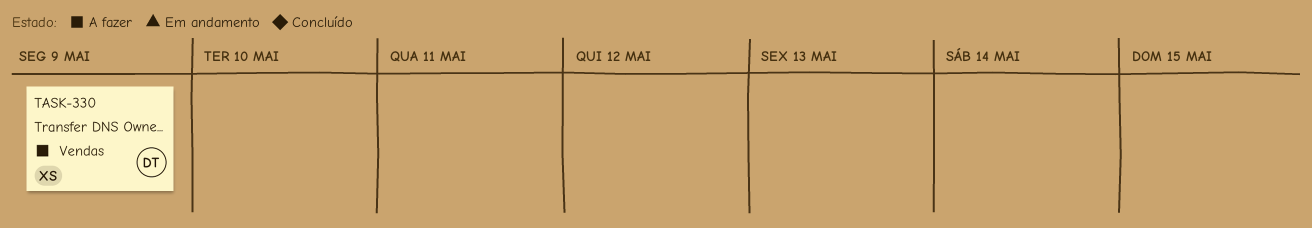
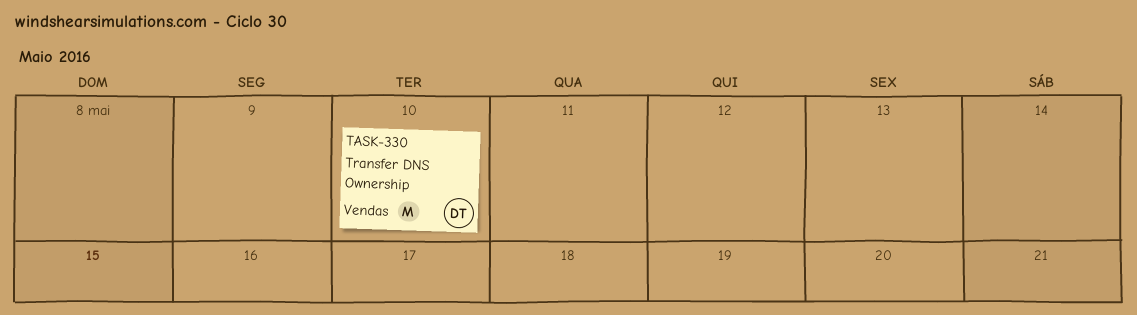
TASK-330, estimate: XS -> M
TASK-330, due: May 9 -> May 10

